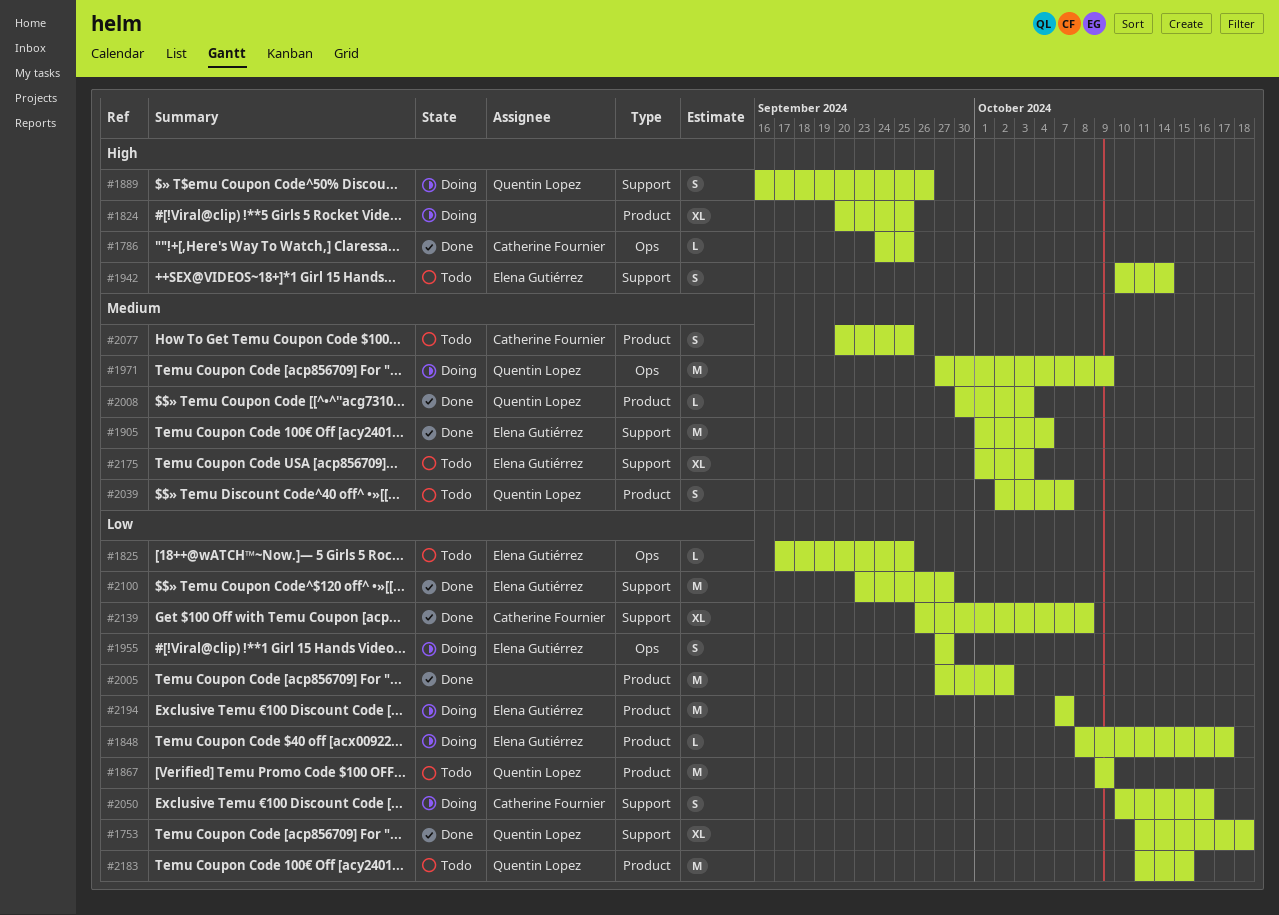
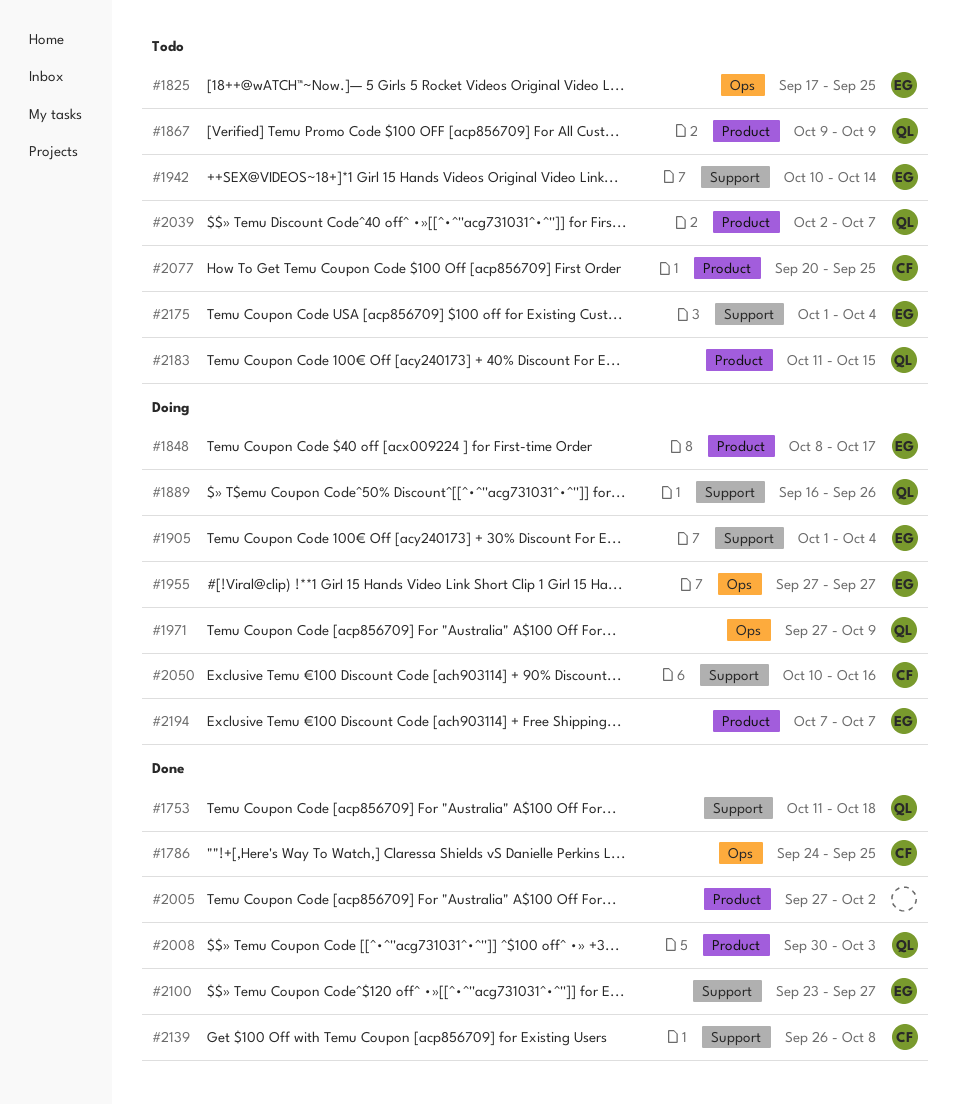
#1824: present -> none
#1905, status: Done -> Doing
#2175, due: Oct 3 -> Oct 4

